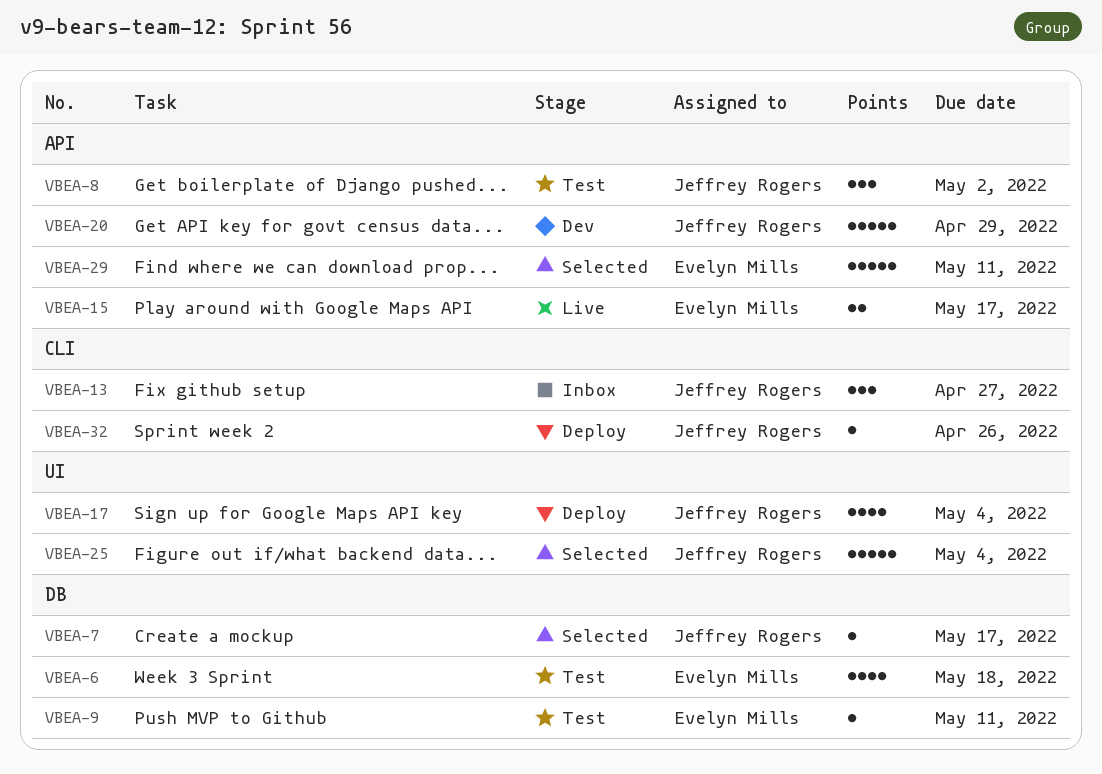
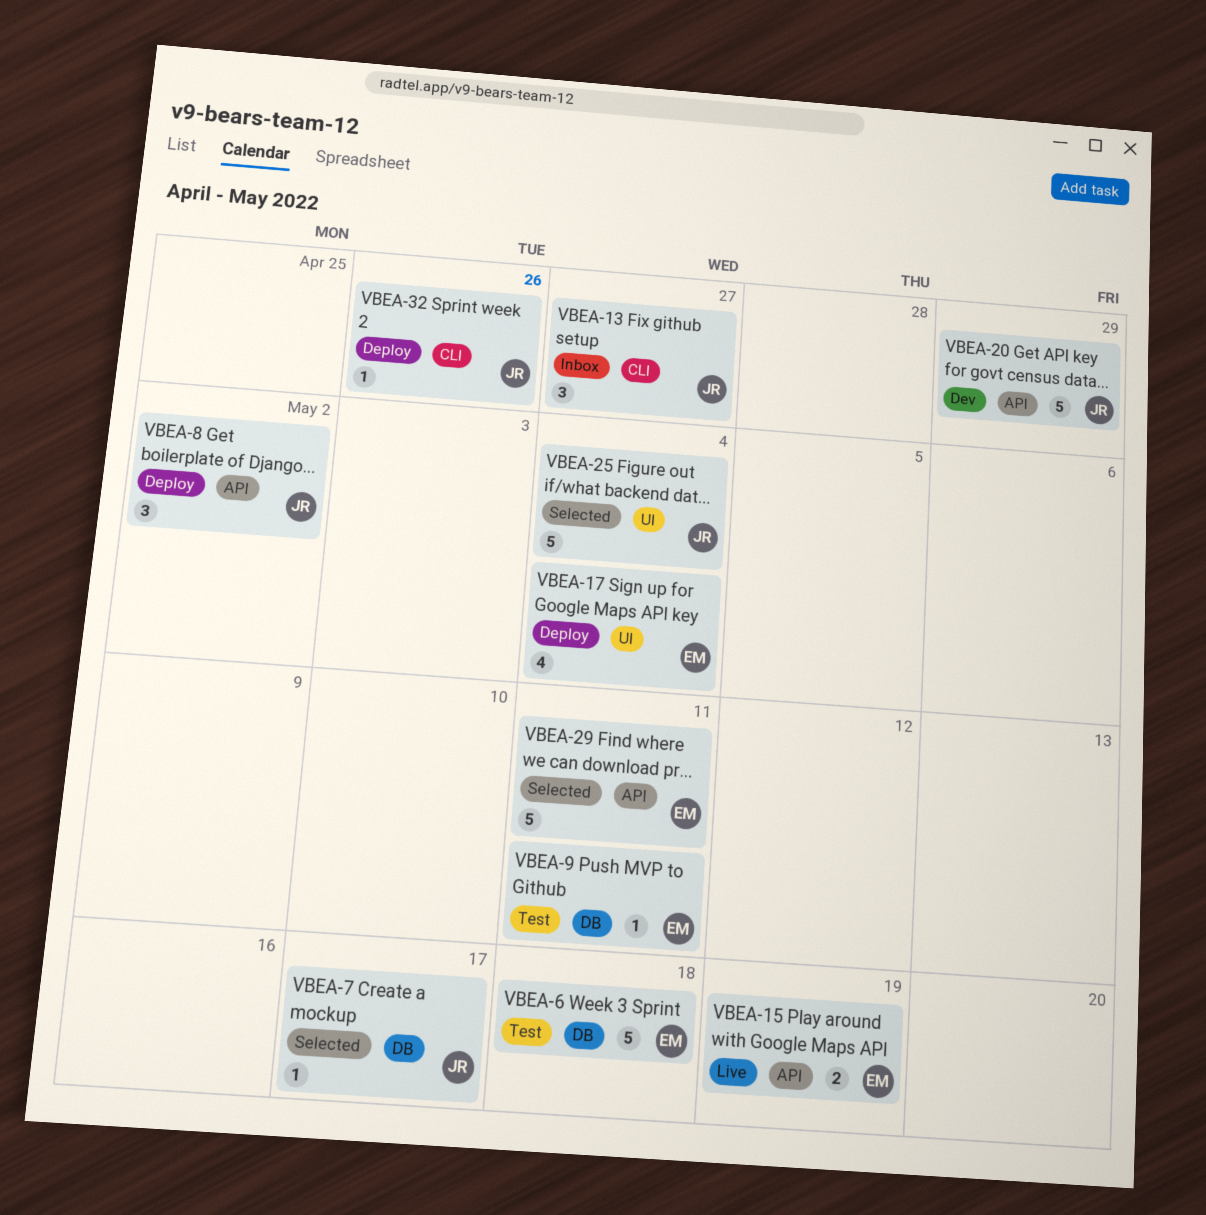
VBEA-6, estimate: 4 -> 5
VBEA-8, status: Test -> Deploy
VBEA-15, due: May 17 -> May 19
VBEA-17, owner: Jeffrey Rogers -> Evelyn Mills

